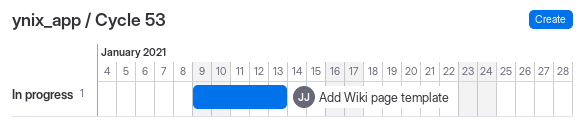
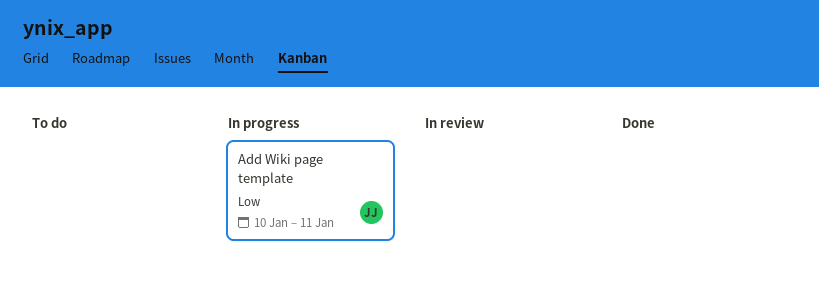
Add Wiki page template, start: Jan 9 -> Jan 10
Add Wiki page template, due: Jan 13 -> Jan 11

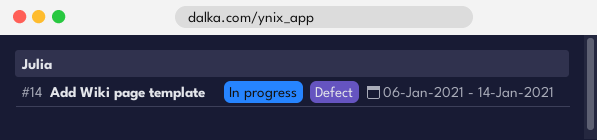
Add Wiki page template, start: Jan 10 -> Jan 6
Add Wiki page template, due: Jan 11 -> Jan 14

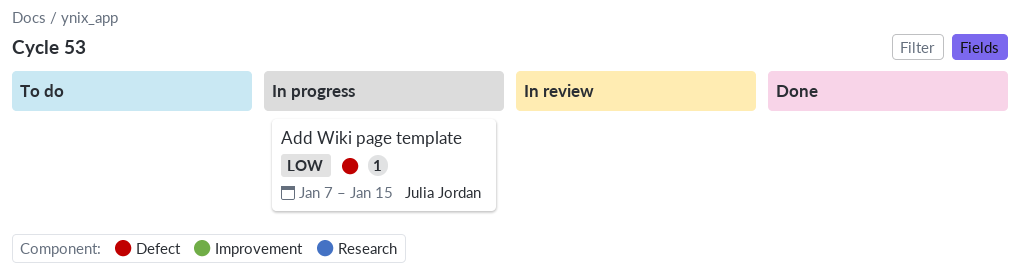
Add Wiki page template, start: Jan 6 -> Jan 7
Add Wiki page template, due: Jan 14 -> Jan 15

